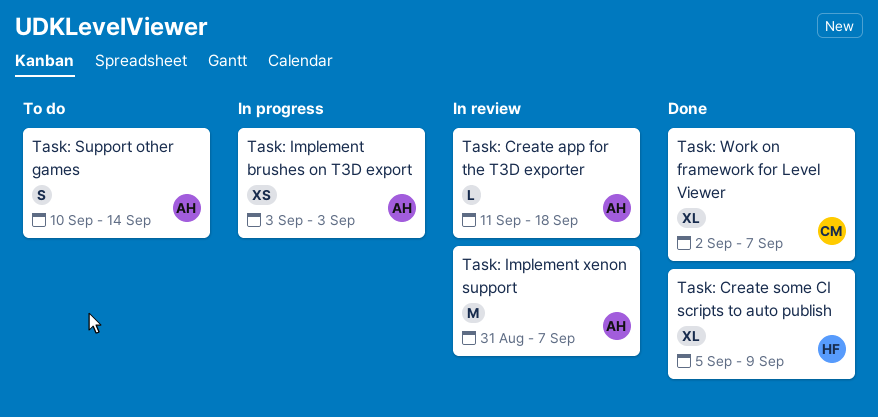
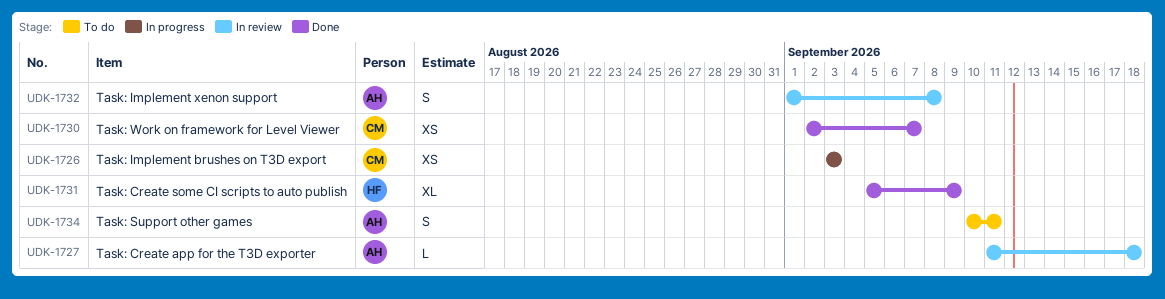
Task: Implement brushes on T3D export, owner: AH -> CM
Task: Implement xenon support, estimate: M -> S
Task: Implement xenon support, start: Aug 31 -> Sep 1
Task: Implement xenon support, due: Sep 7 -> Sep 8
Task: Support other games, due: Sep 14 -> Sep 11
Task: Work on framework for Level Viewer, estimate: XL -> XS

